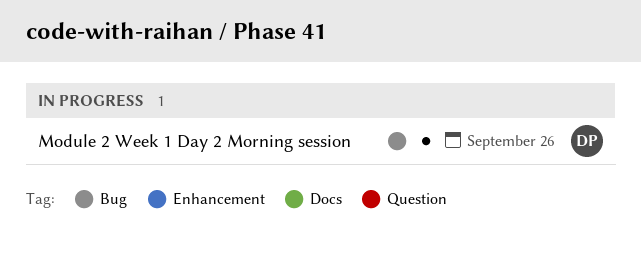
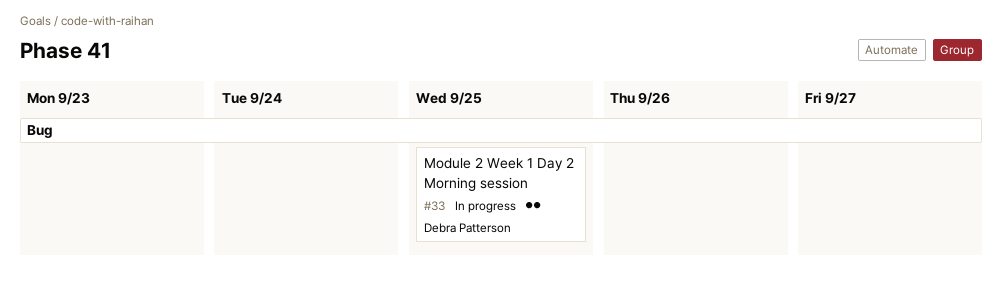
Module 2 Week 1 Day 2 Morning session, estimate: 1 -> 2
Module 2 Week 1 Day 2 Morning session, due: Sep 26 -> Sep 25

